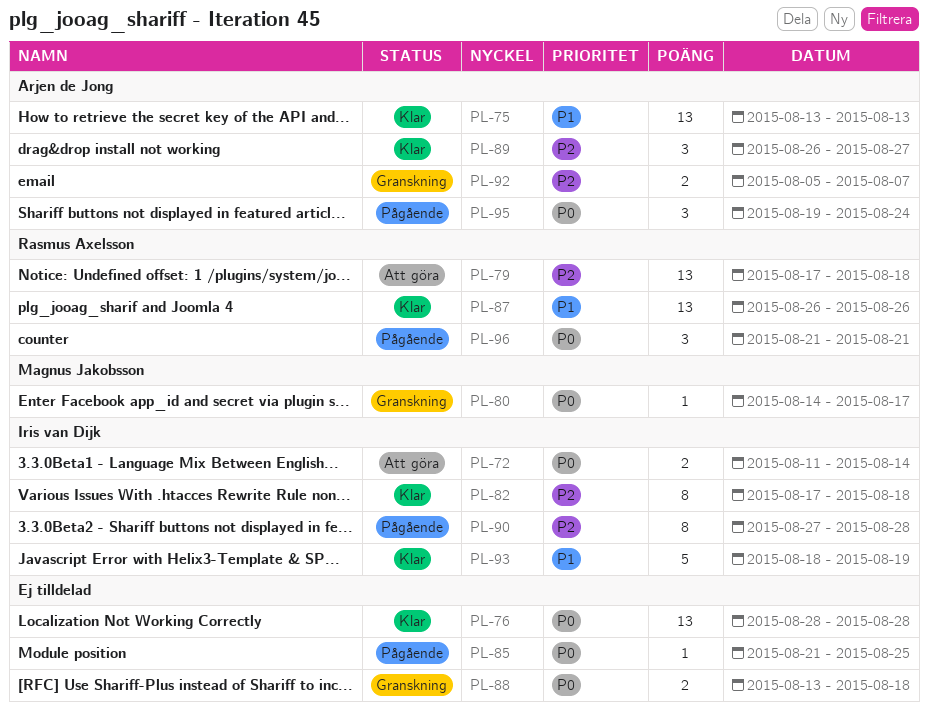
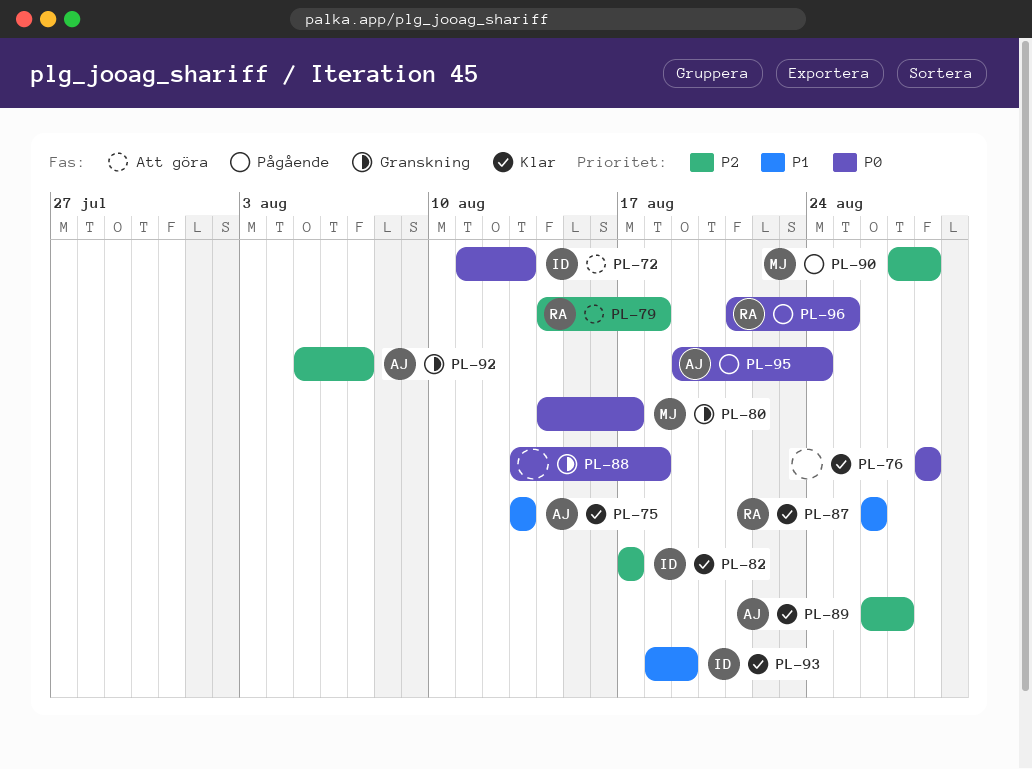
PL-72, due: Aug 14 -> Aug 13
PL-79, start: Aug 17 -> Aug 14
PL-82, due: Aug 18 -> Aug 17
PL-85: present -> none
PL-90, owner: Iris van Dijk -> Magnus Jakobsson
PL-96, due: Aug 21 -> Aug 25

